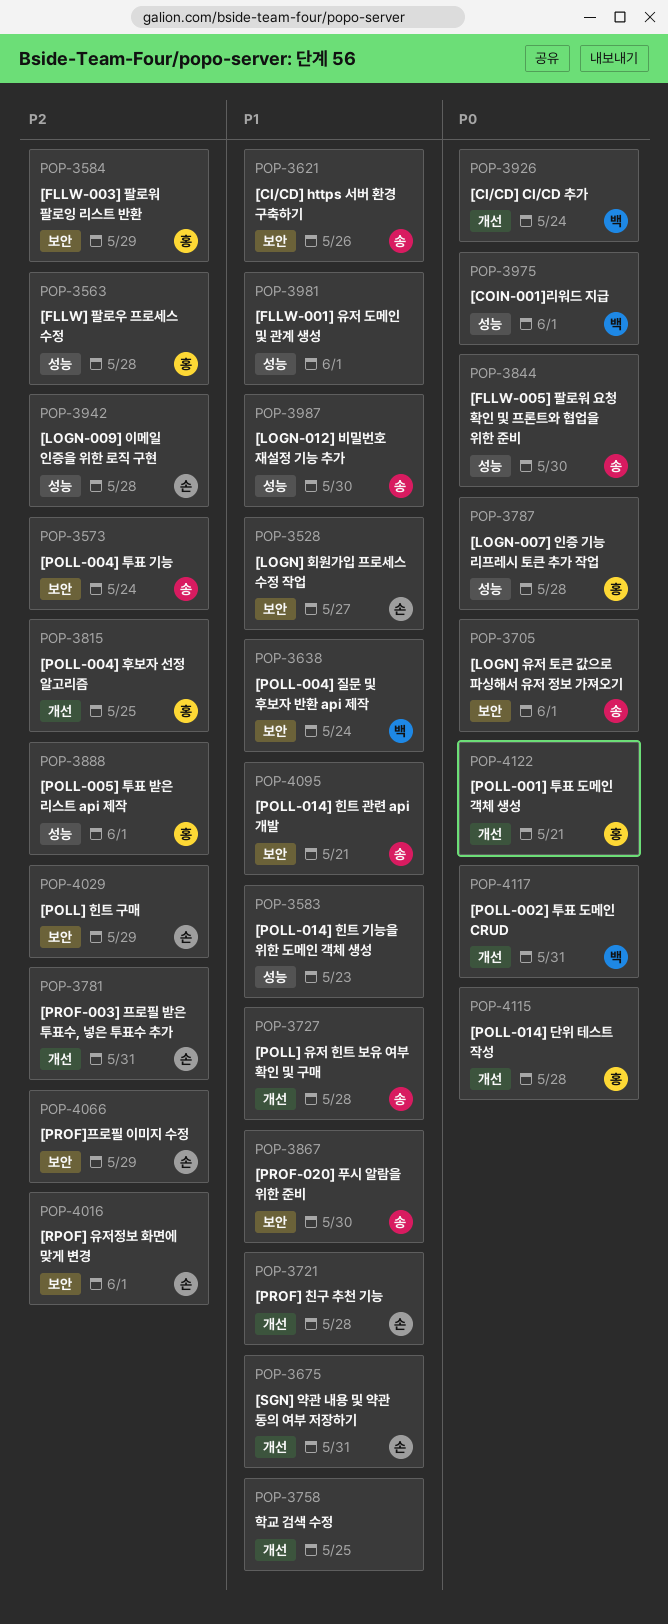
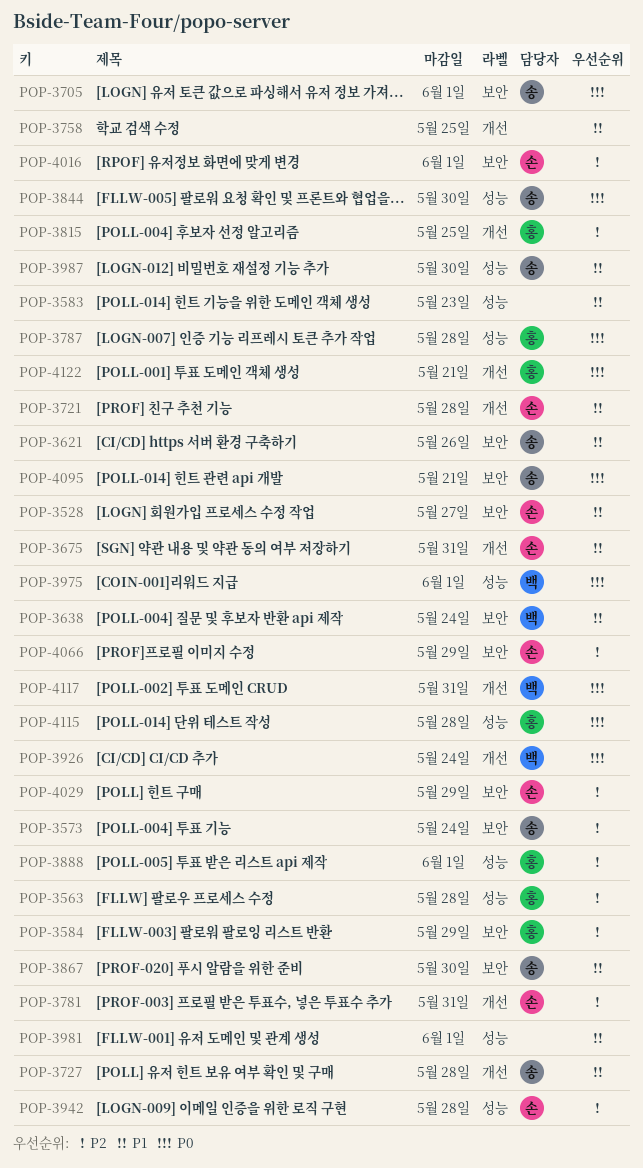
POP-4095, priority: P1 -> P0
POP-4115, label: 개선 -> 성능

